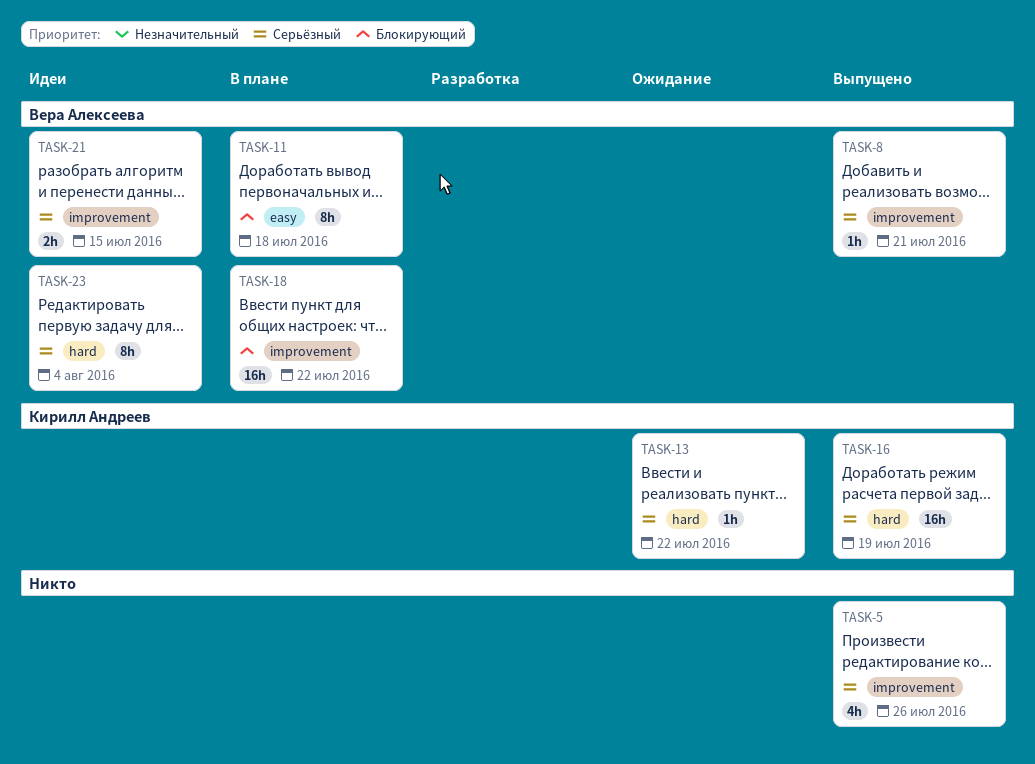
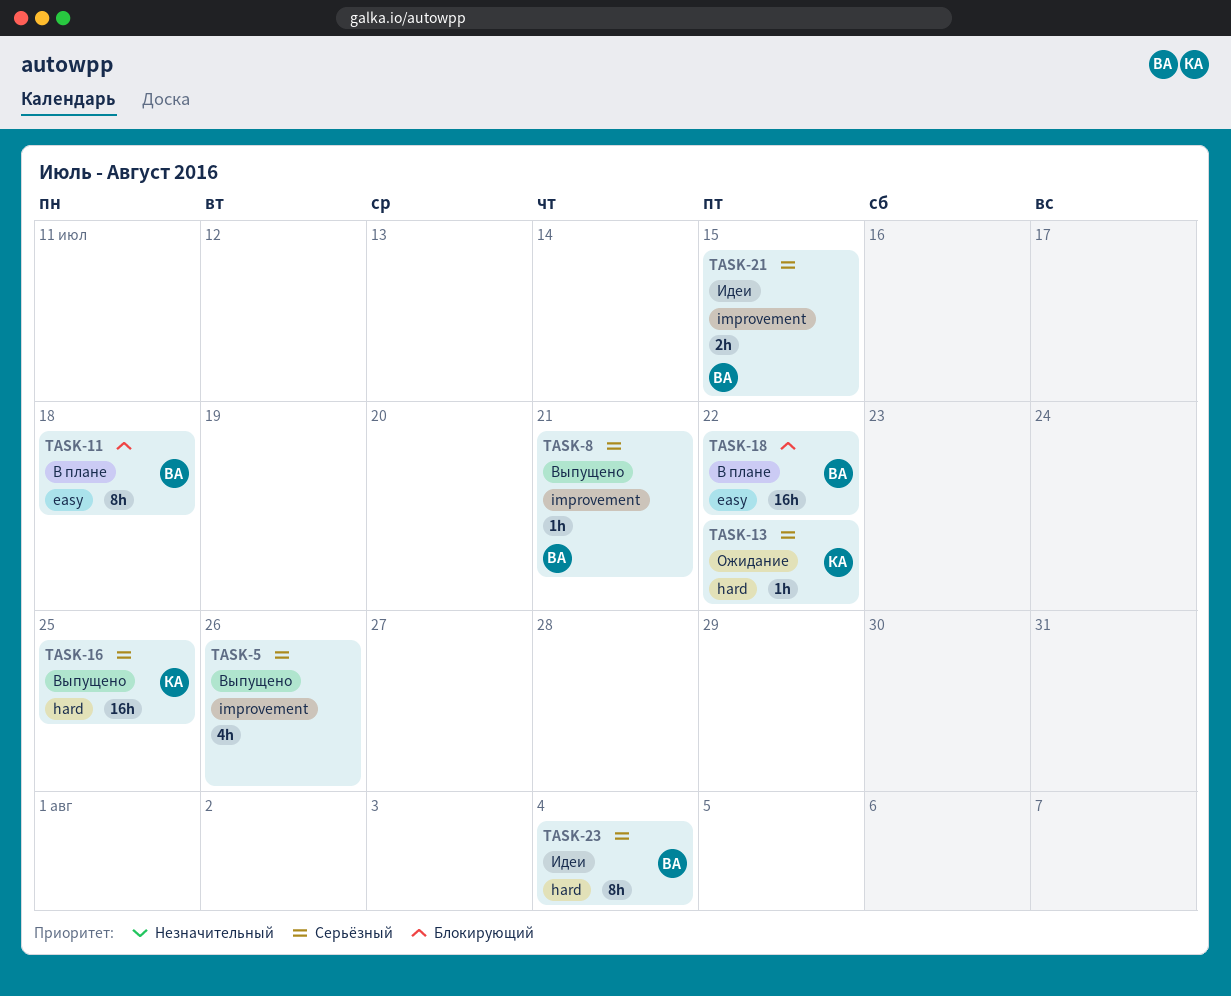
TASK-16, due: Jul 19 -> Jul 25
TASK-18, label: improvement -> easy

